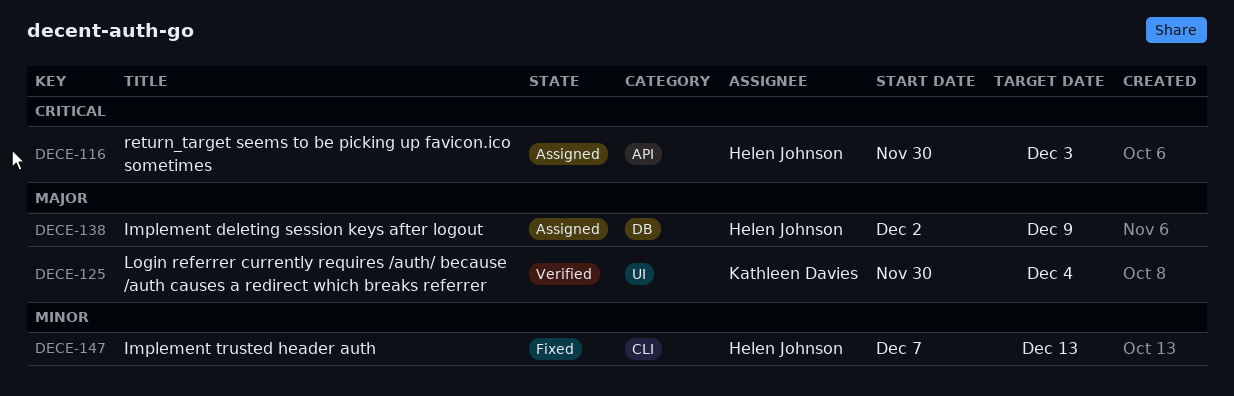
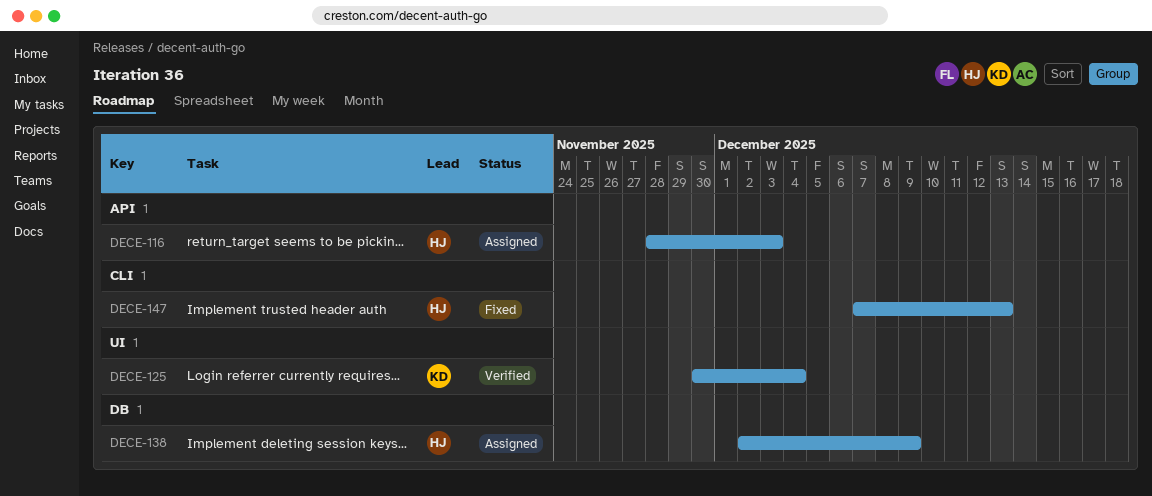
DECE-116, start: Nov 30 -> Nov 28

